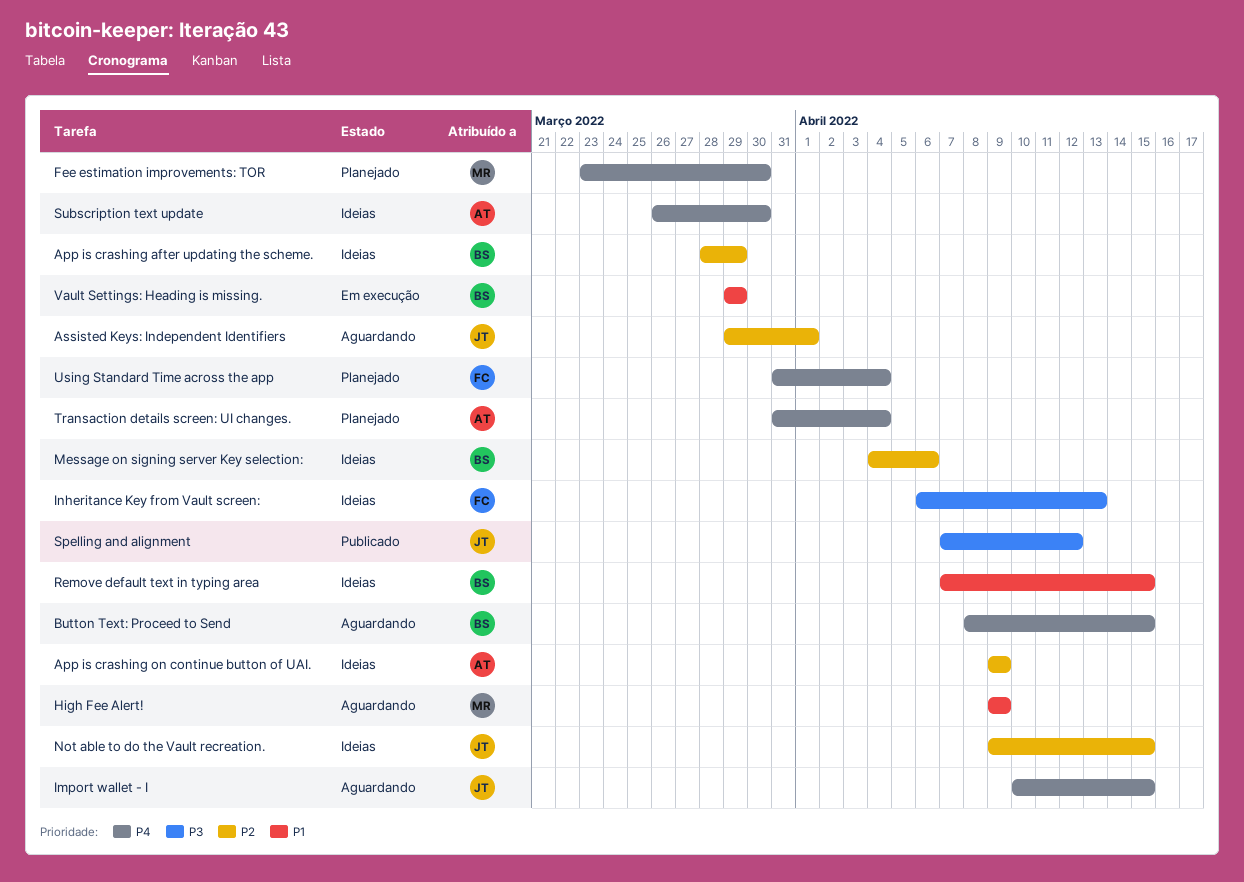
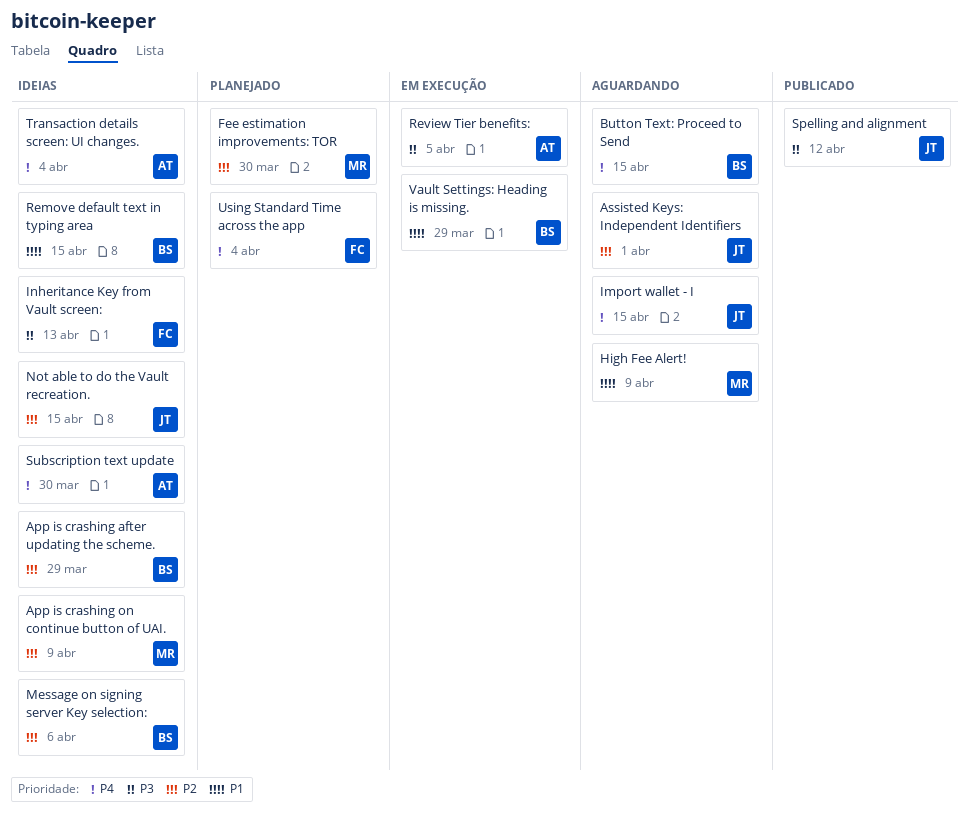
App is crashing on continue button of UAI., owner: AT -> MR
Fee estimation improvements: TOR, priority: P4 -> P2
Review Tier benefits:: none -> present
Transaction details screen: UI changes., status: Planejado -> Ideias

